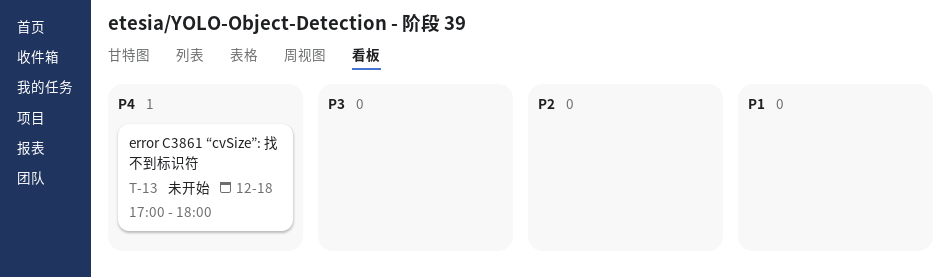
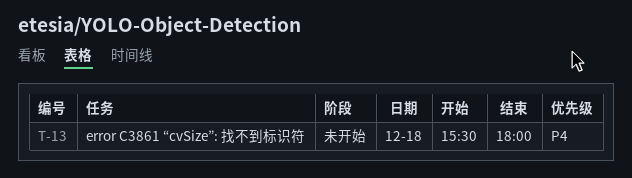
T-13, begins: 17:00 -> 15:30

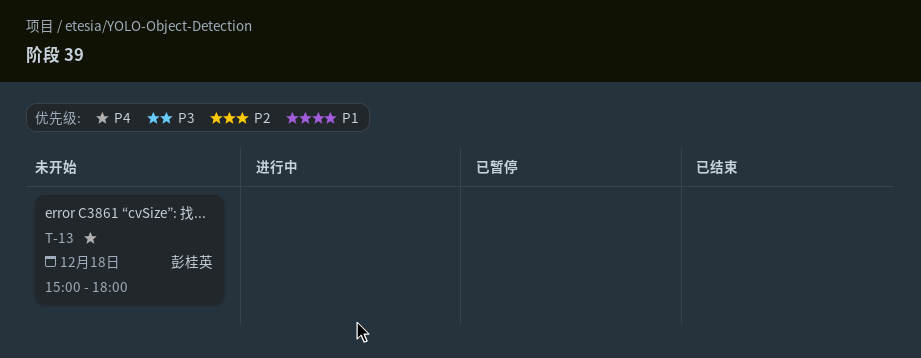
T-13, begins: 15:30 -> 15:00

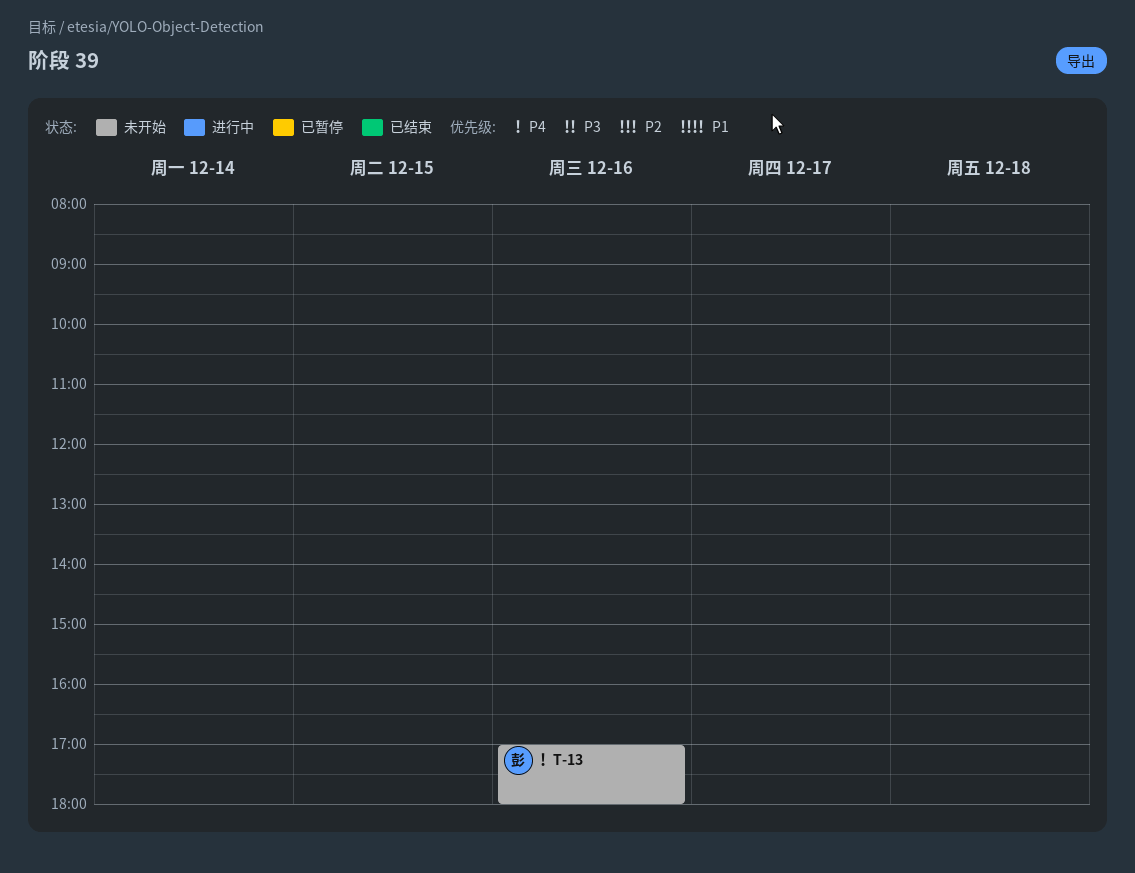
T-13, day: Dec 18 -> Dec 16
T-13, begins: 15:00 -> 17:00

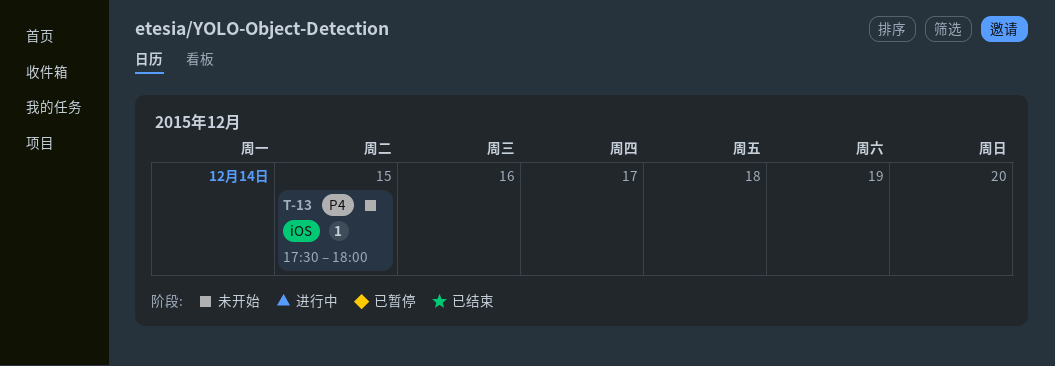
T-13, day: Dec 16 -> Dec 15
T-13, begins: 17:00 -> 17:30

